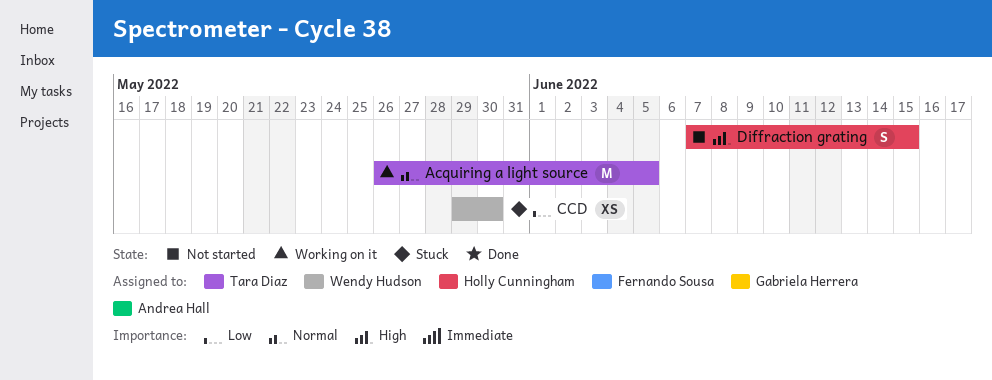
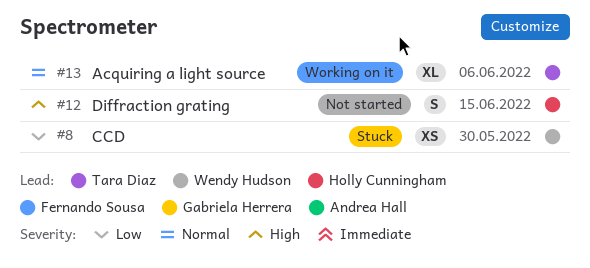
Acquiring a light source, estimate: M -> XL
Acquiring a light source, due: Jun 5 -> Jun 6

